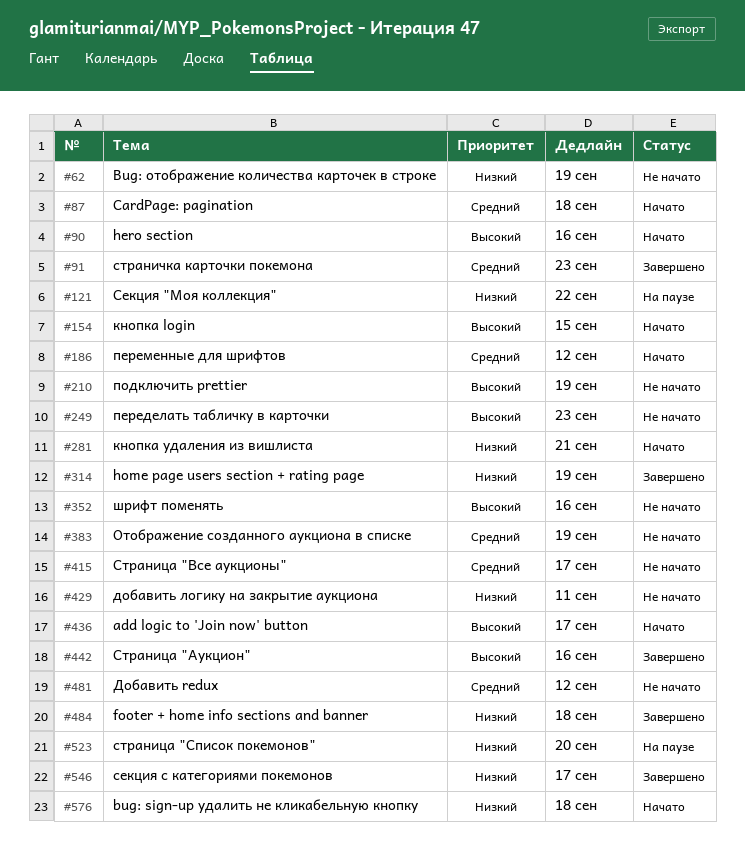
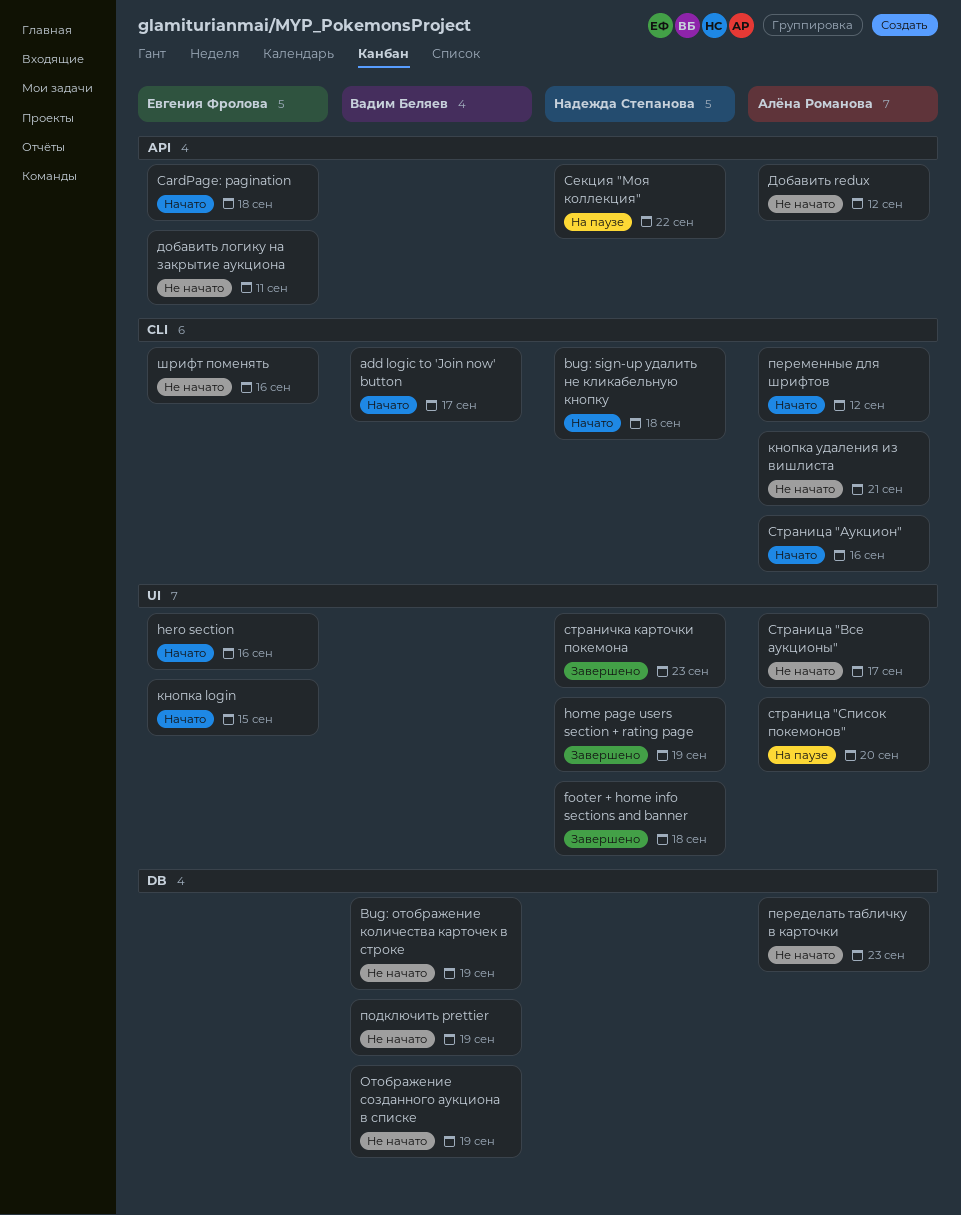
кнопка удаления из вишлиста, status: Начато -> Не начато
секция с категориями покемонов: present -> none
Страница "Аукцион", status: Завершено -> Начато

